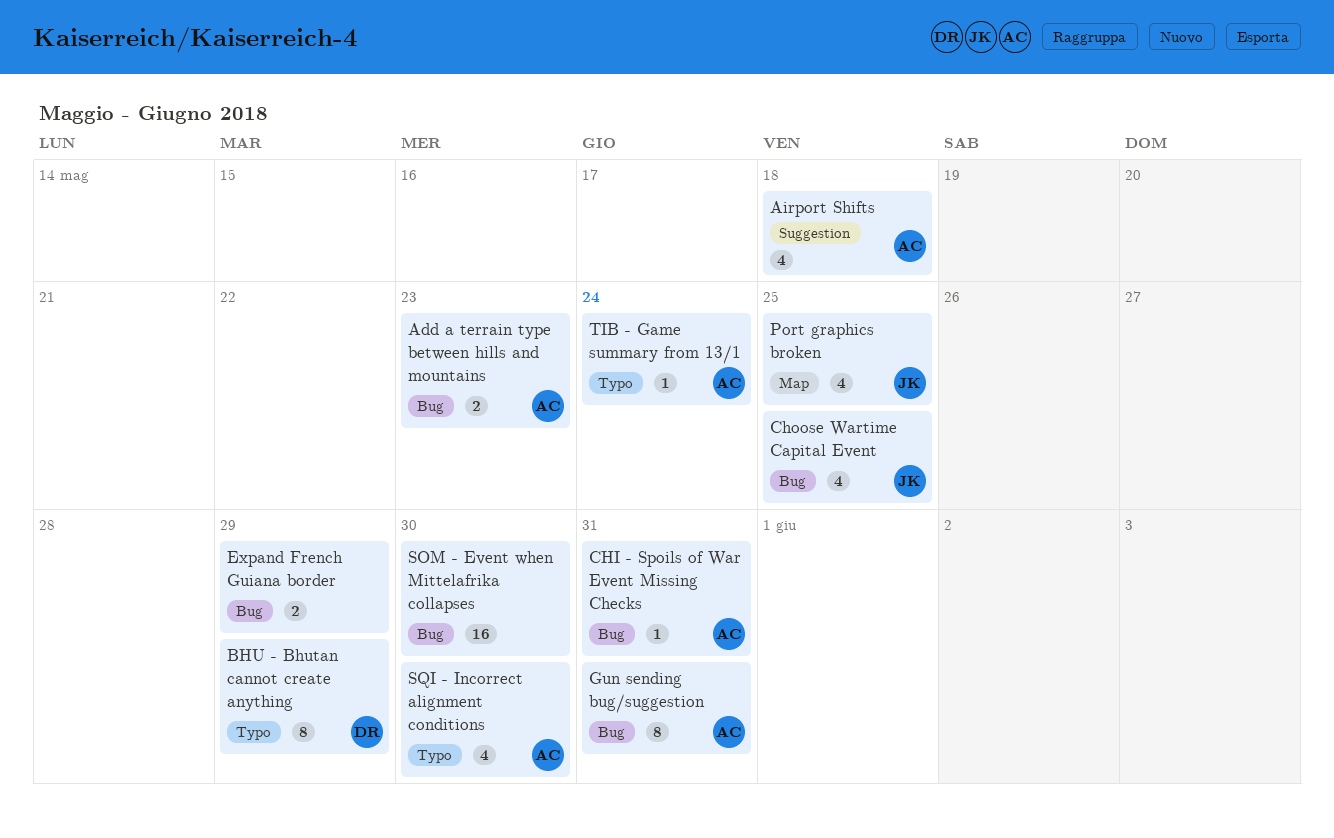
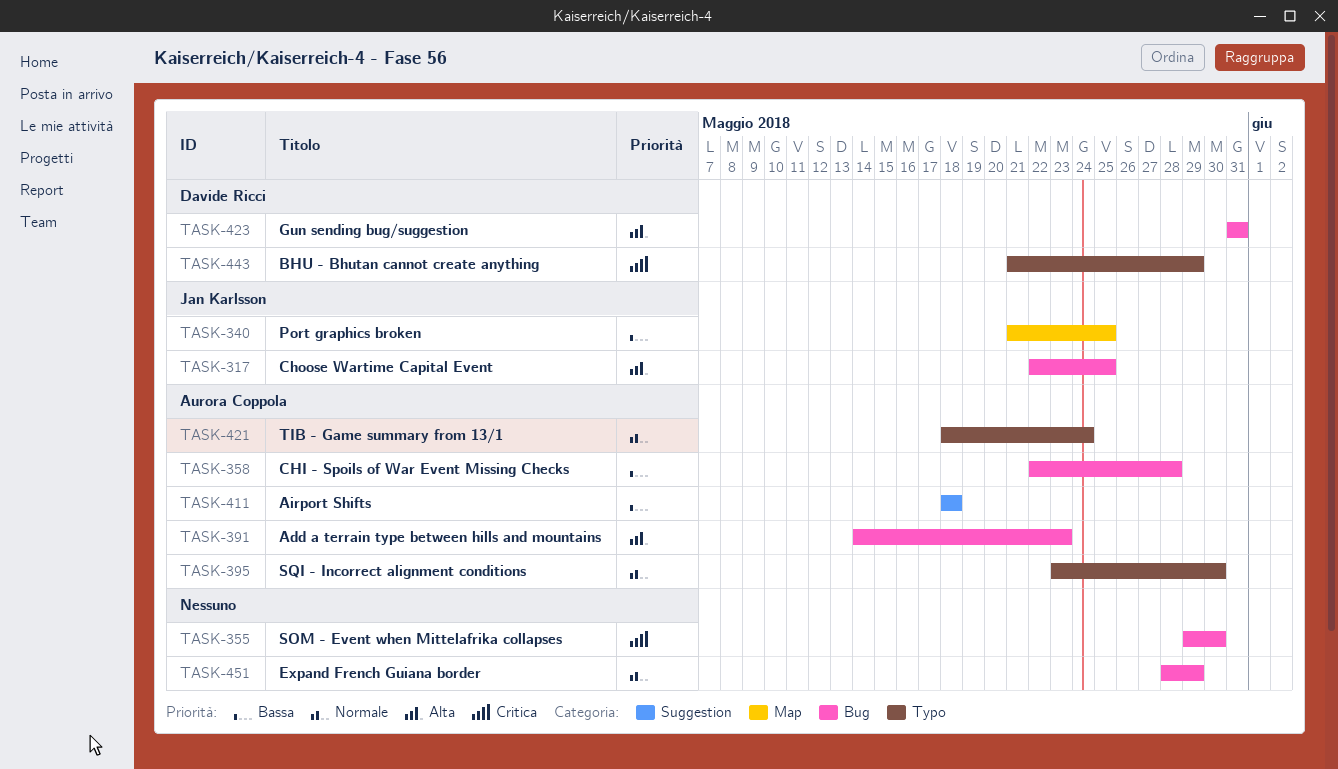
CHI - Spoils of War Event Missing Checks, due: May 31 -> May 28
Gun sending bug/suggestion, owner: Aurora Coppola -> Davide Ricci

